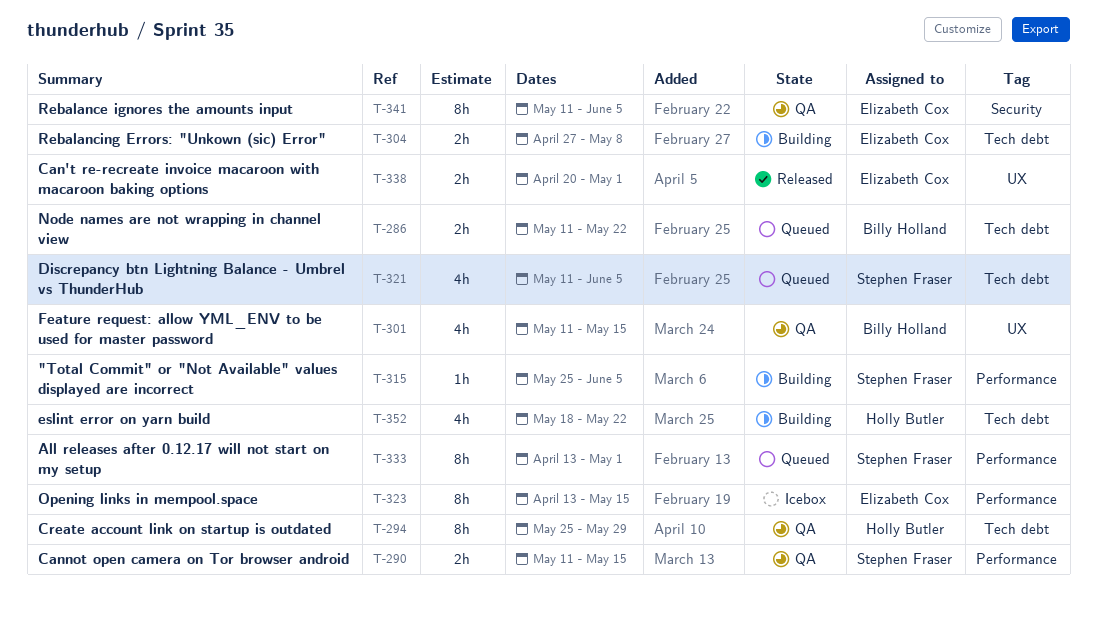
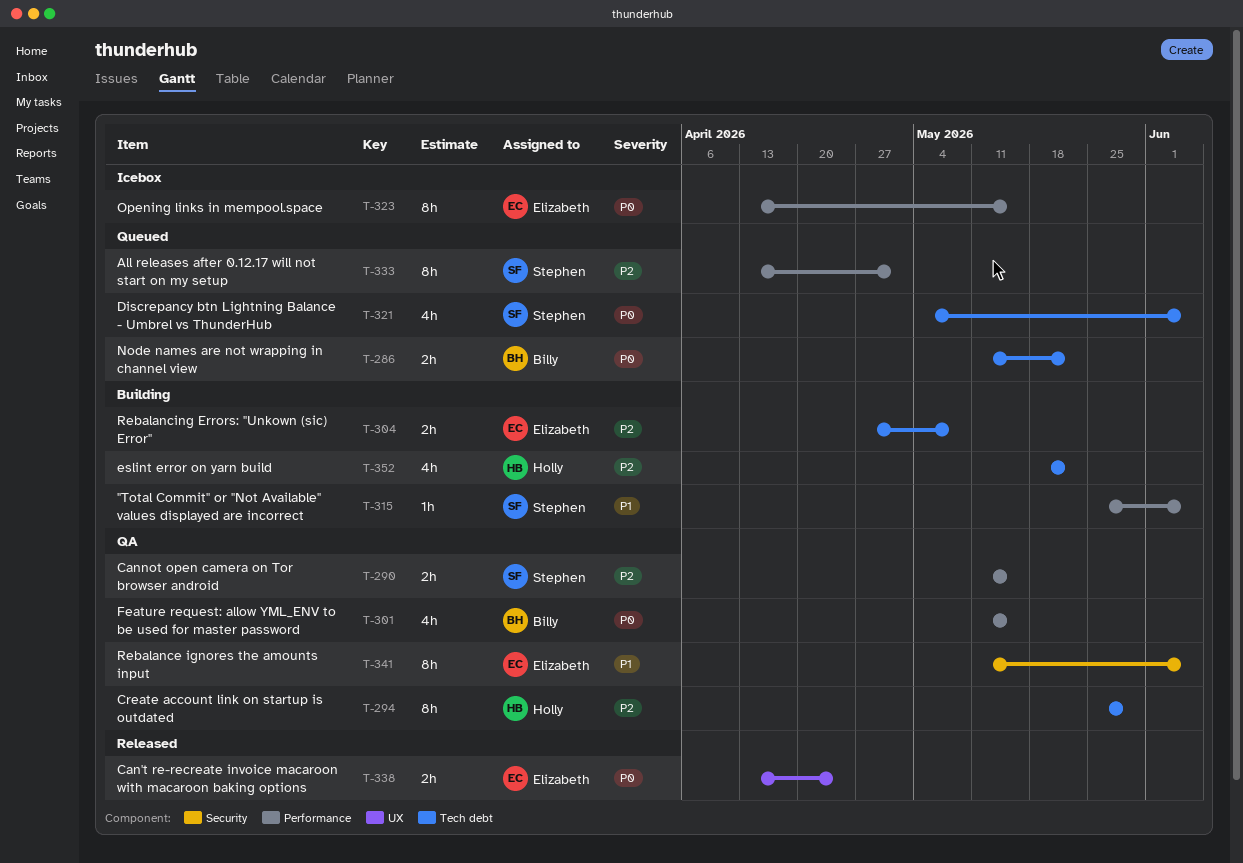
T-301, label: UX -> Performance
T-321, start: May 11 -> May 4
T-338, start: Apr 20 -> Apr 13
T-338, due: May 1 -> Apr 24

